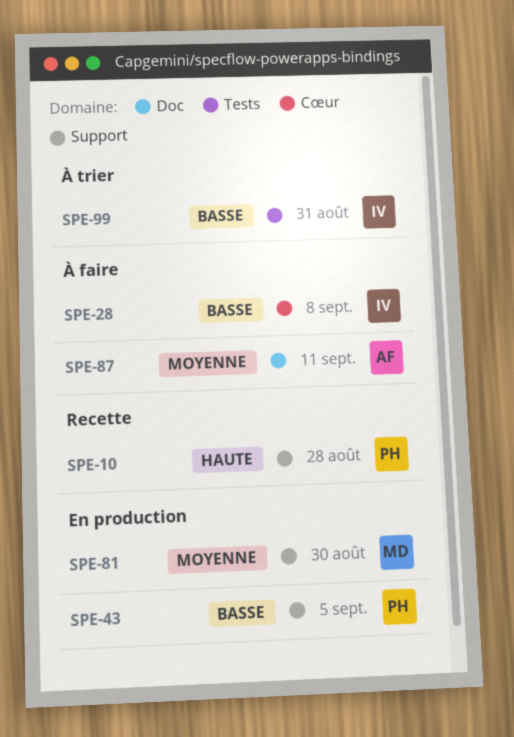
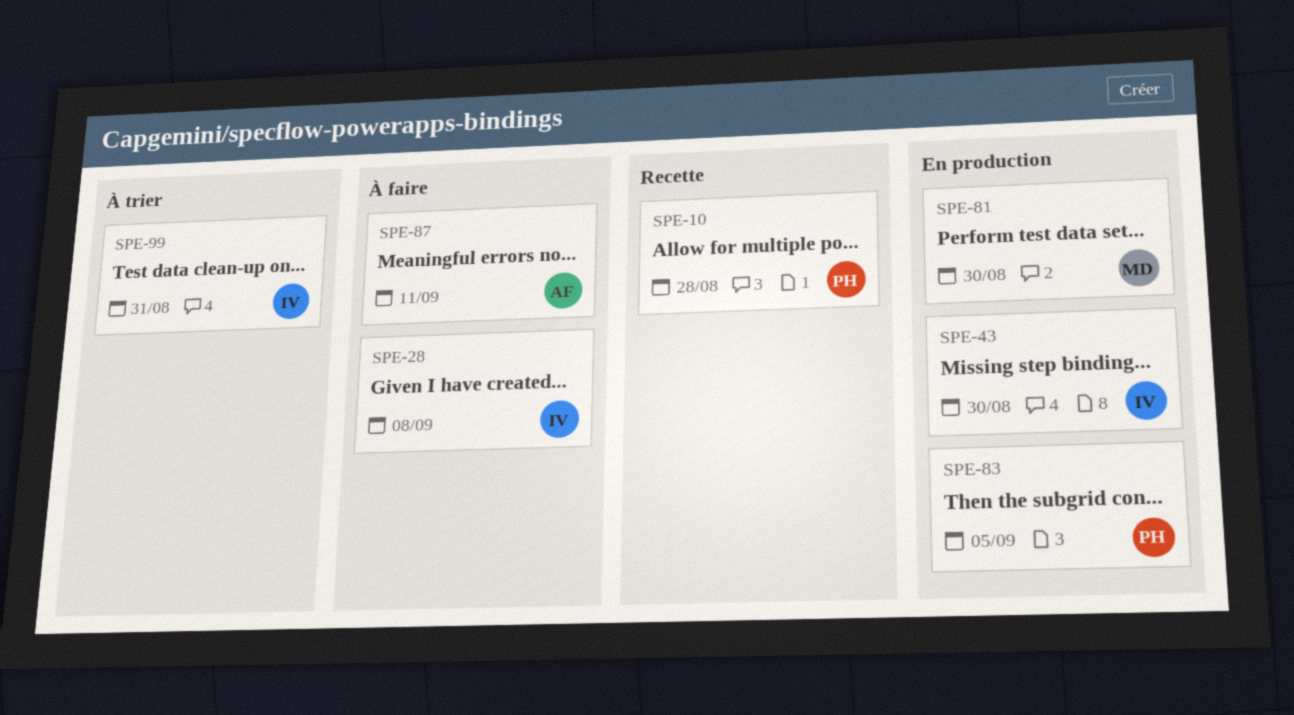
SPE-43, owner: PH -> IV
SPE-43, due: Sep 5 -> Aug 30
SPE-83: none -> present

